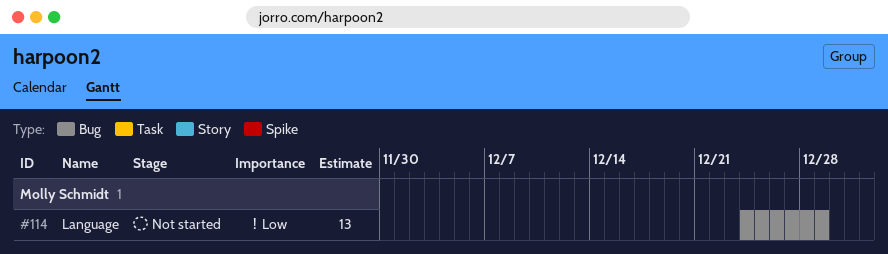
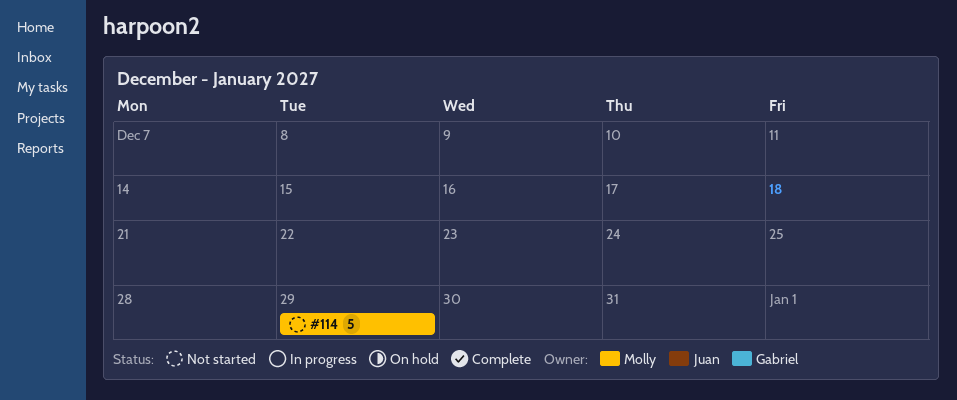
#114, estimate: 13 -> 5
#114, start: Dec 24 -> Dec 29

